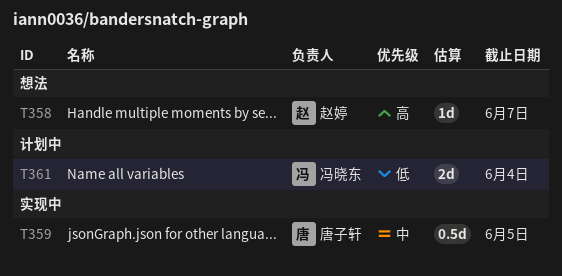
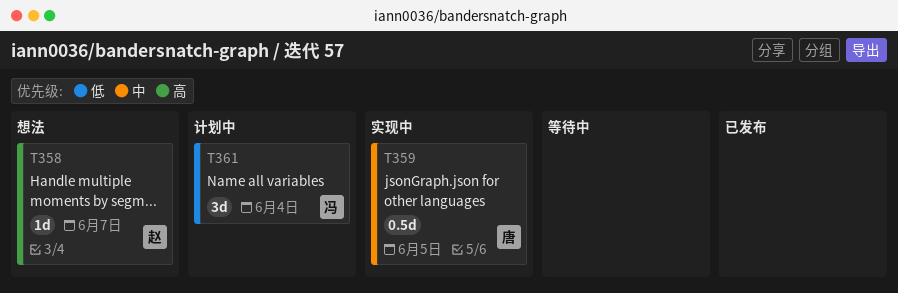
T361, estimate: 2d -> 3d

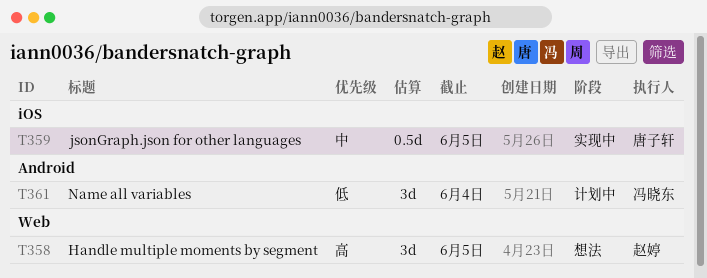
T358, estimate: 1d -> 3d
T358, due: Jun 7 -> Jun 5

